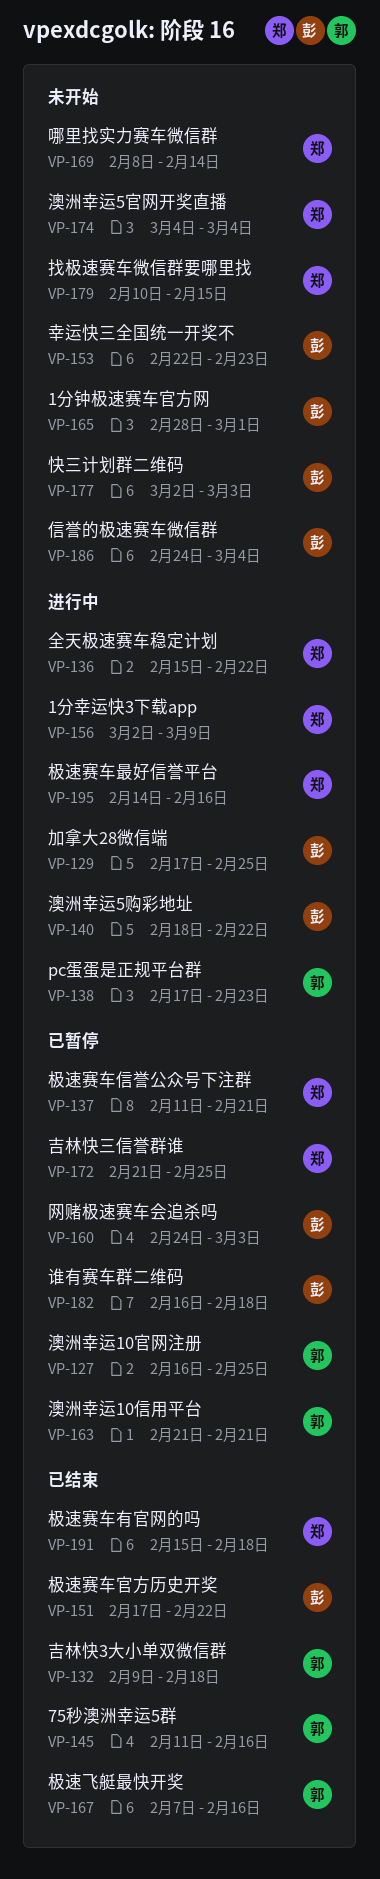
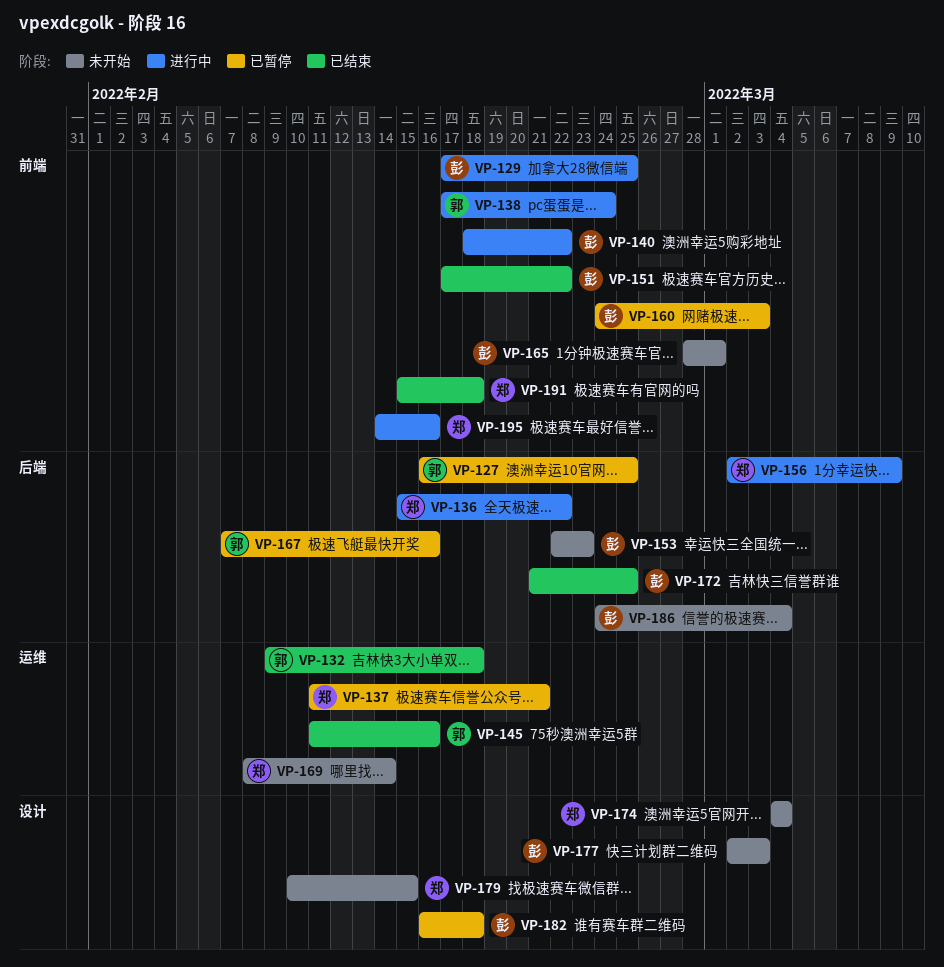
VP-138, due: Feb 23 -> Feb 24
VP-163: present -> none
VP-167, status: 已结束 -> 已暂停
VP-172, status: 已暂停 -> 已结束
VP-172, owner: 郑 -> 彭

